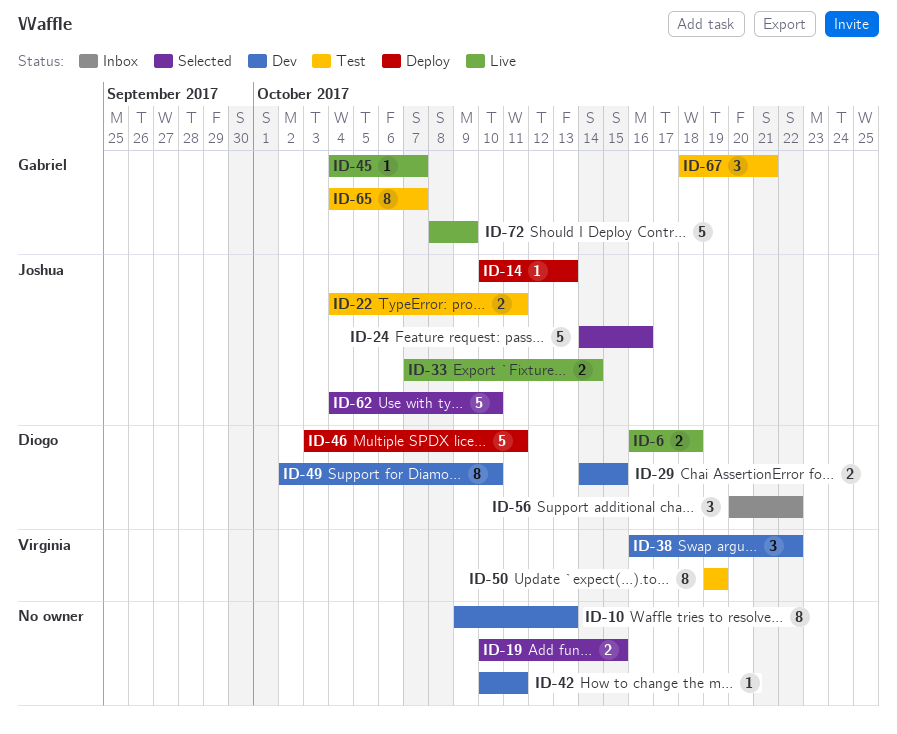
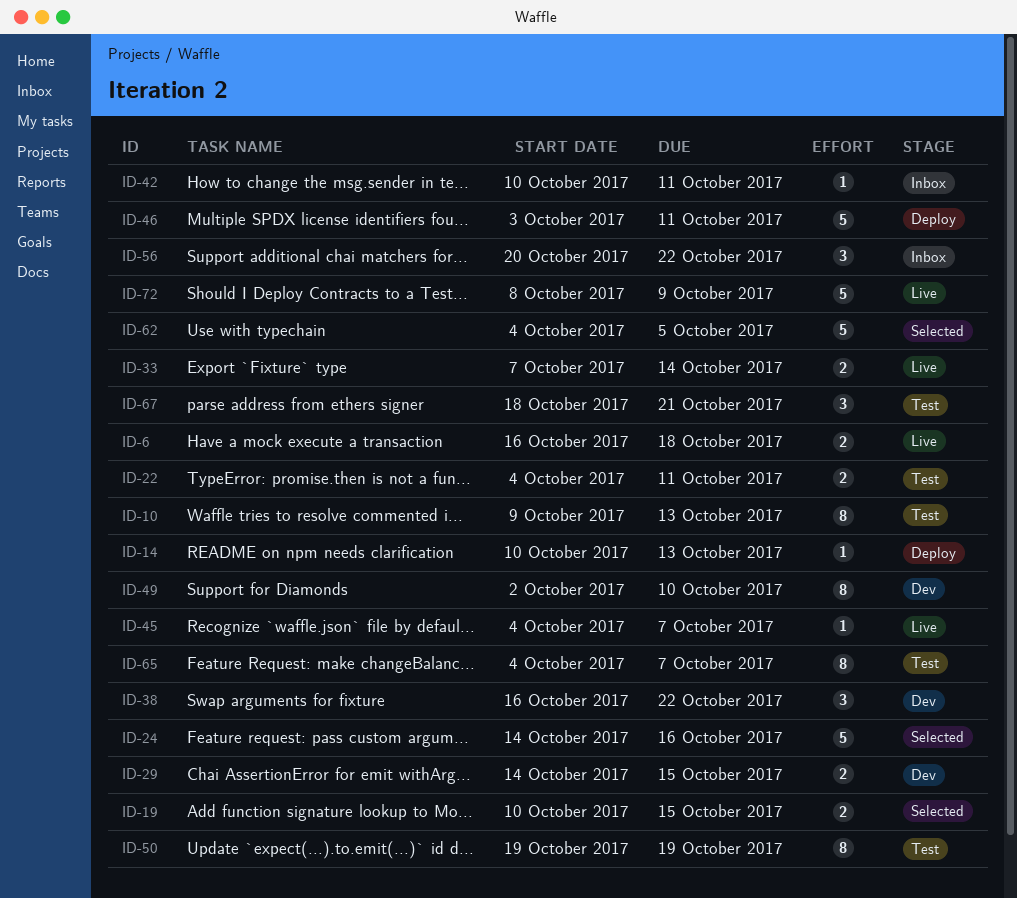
ID-10, status: Dev -> Test
ID-42, status: Dev -> Inbox
ID-62, due: Oct 10 -> Oct 5

